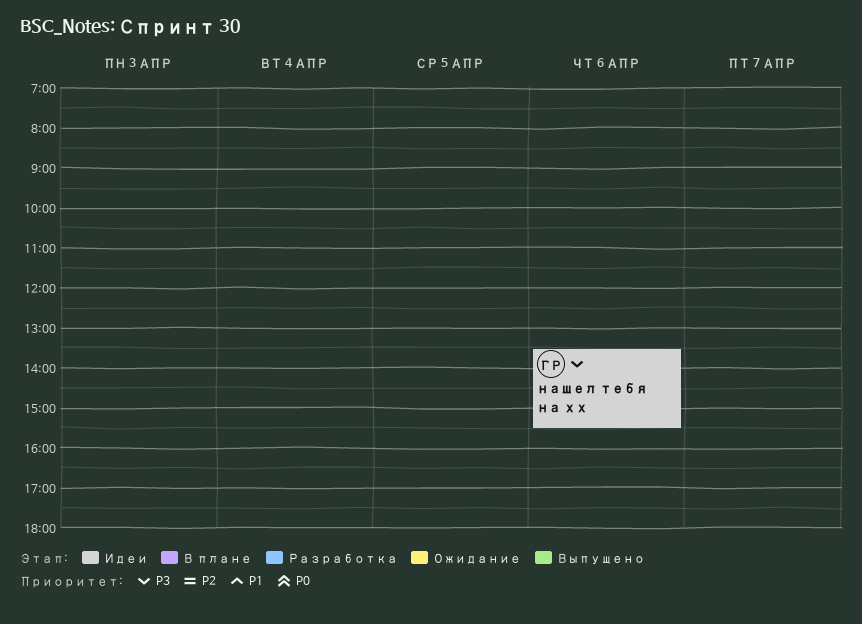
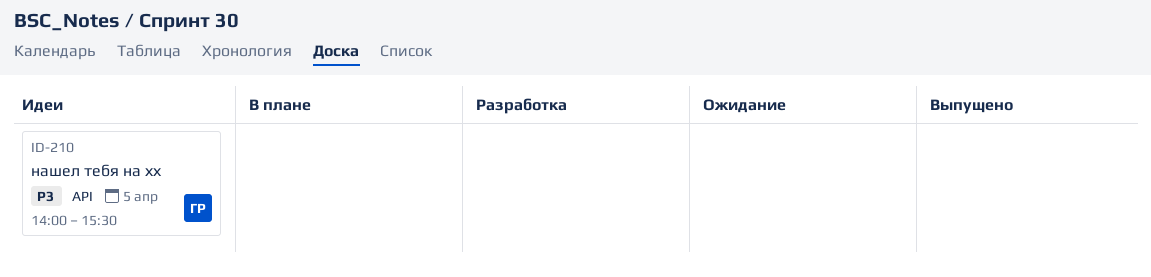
нашел тебя на хх, day: Apr 6 -> Apr 5
нашел тебя на хх, begins: 13:30 -> 14:00

